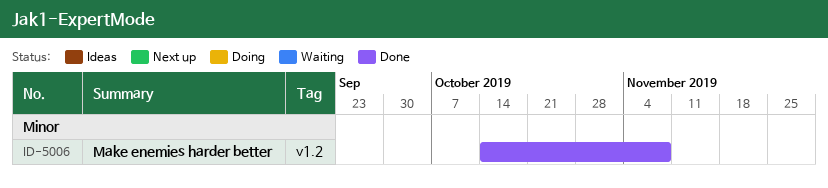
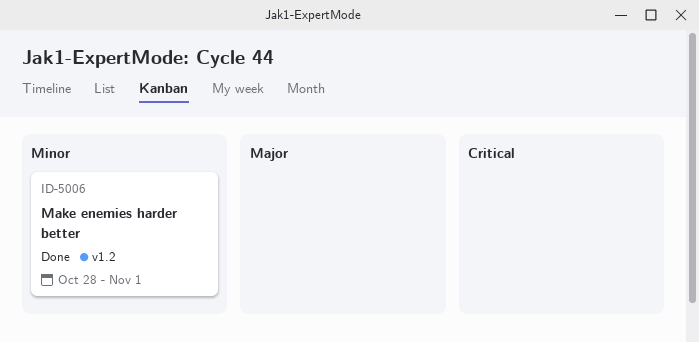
ID-5006, start: Oct 14 -> Oct 28
ID-5006, due: Nov 8 -> Nov 1

